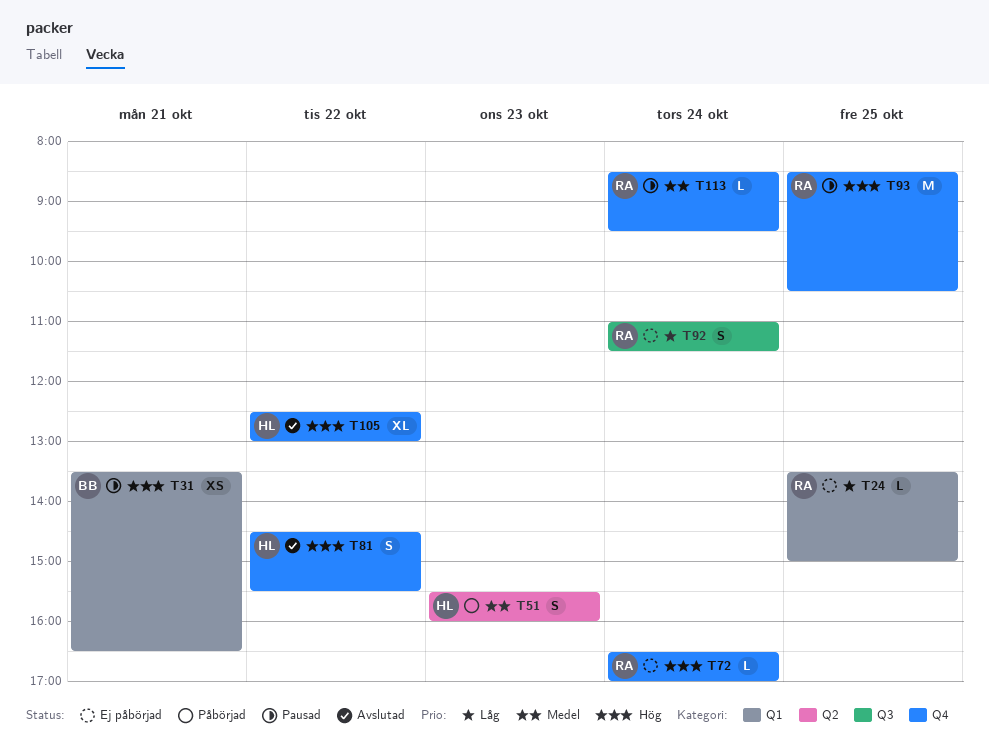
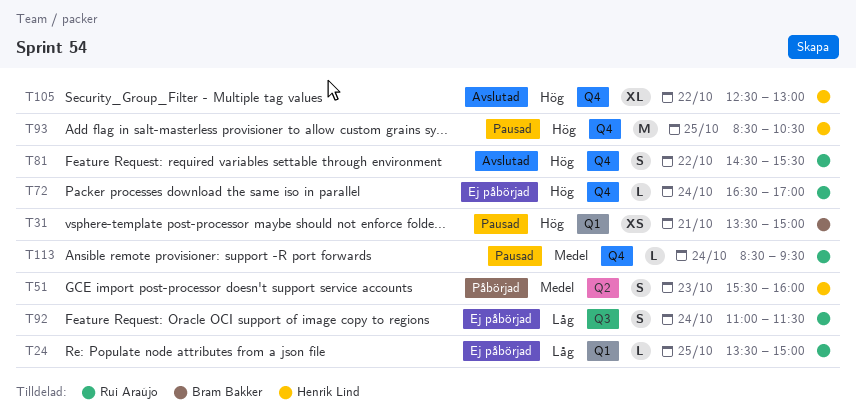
T31, ends: 16:30 -> 15:00
T81, owner: Henrik Lind -> Rui Araújo
T93, owner: Rui Araújo -> Henrik Lind

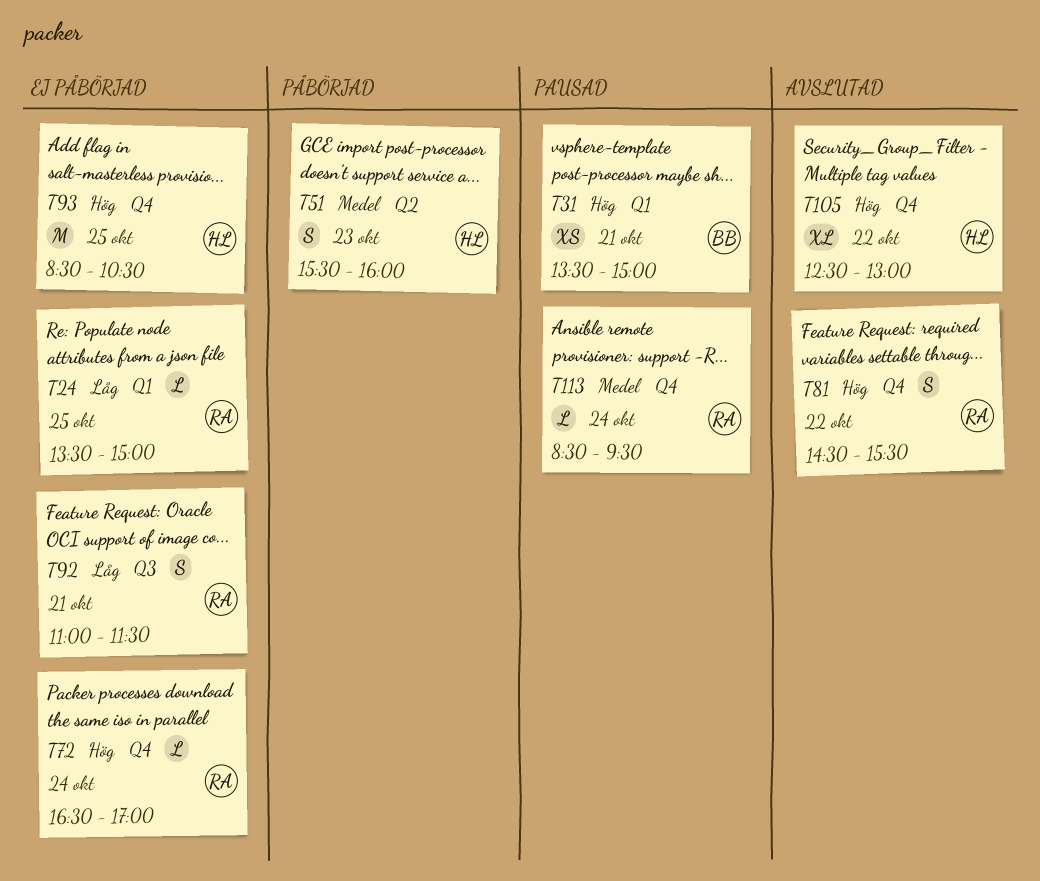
T92, day: Oct 24 -> Oct 21
T93, status: Pausad -> Ej påbörjad

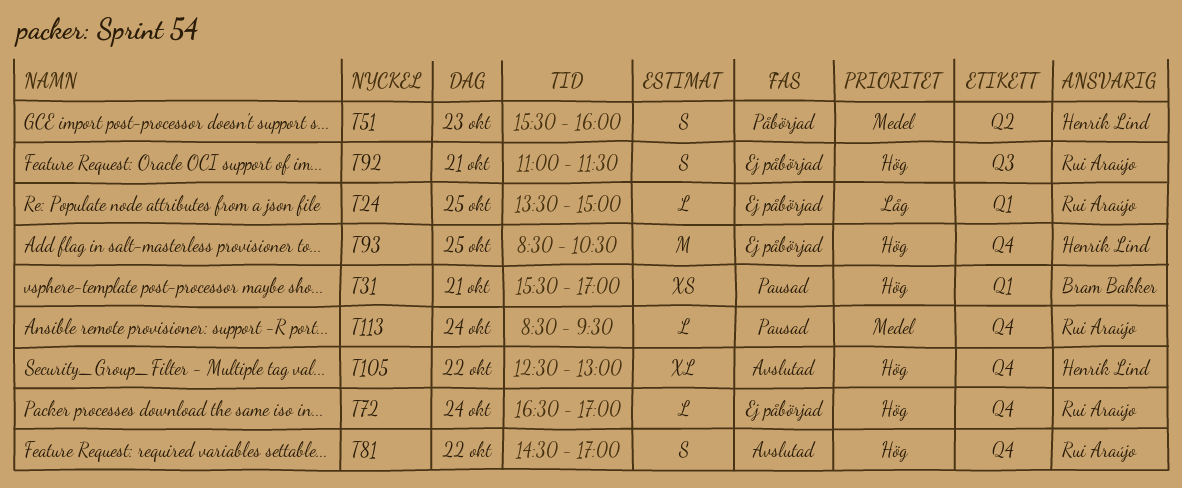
T31, begins: 13:30 -> 15:30
T31, ends: 15:00 -> 17:00
T81, ends: 15:30 -> 17:00
T92, priority: Låg -> Hög

